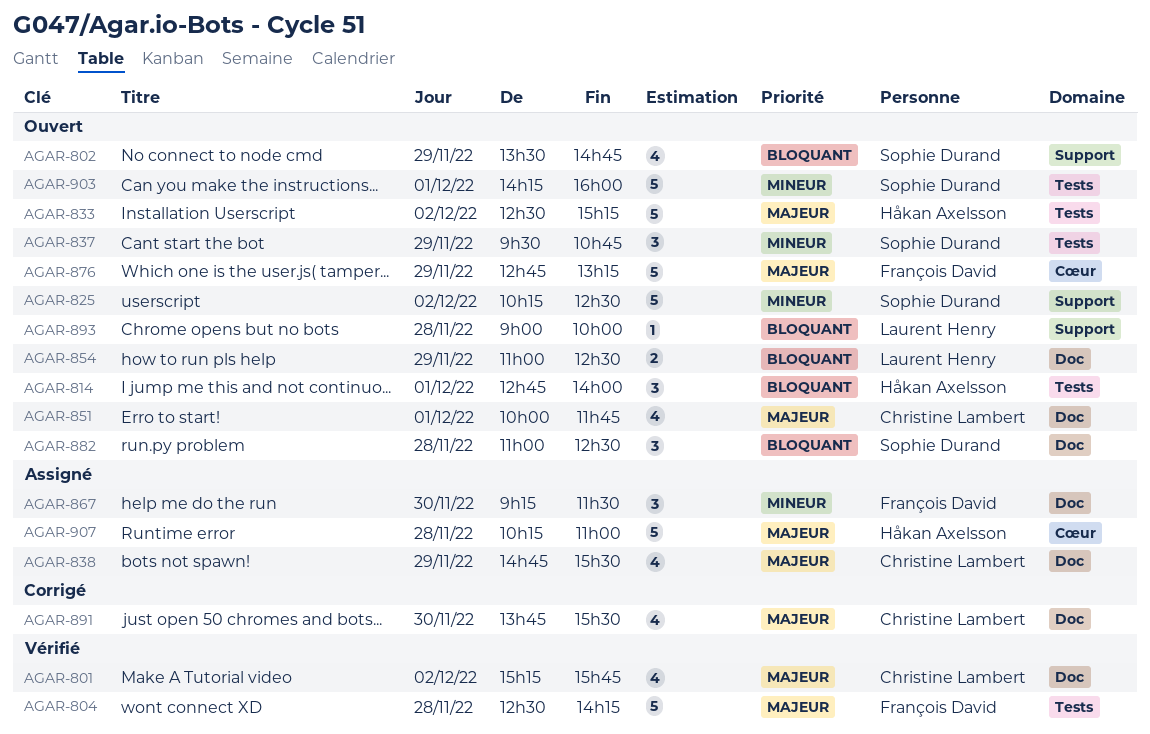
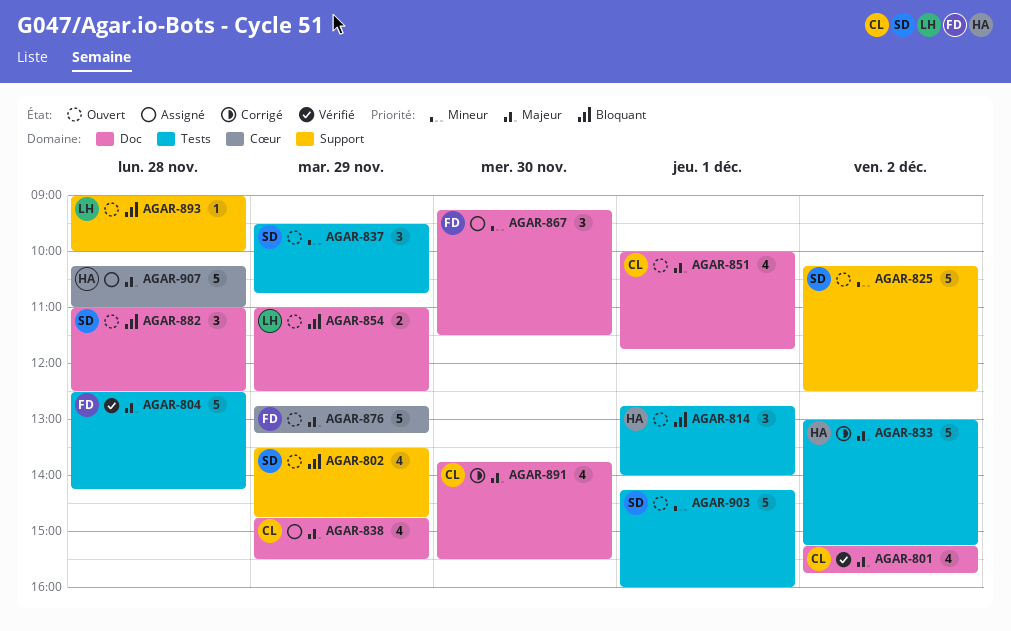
AGAR-833, status: Ouvert -> Corrigé
AGAR-833, begins: 12:30 -> 13:00

